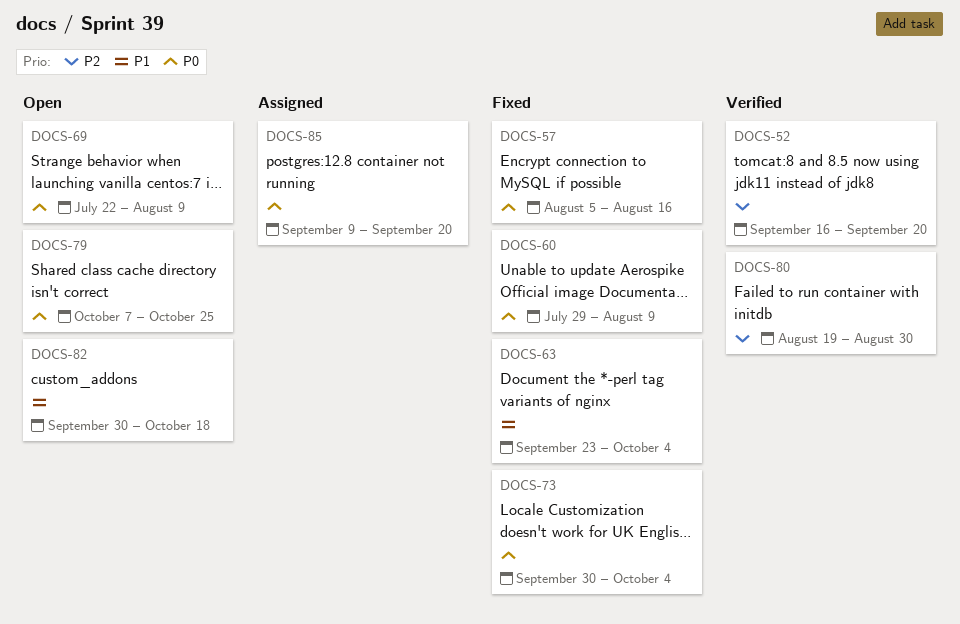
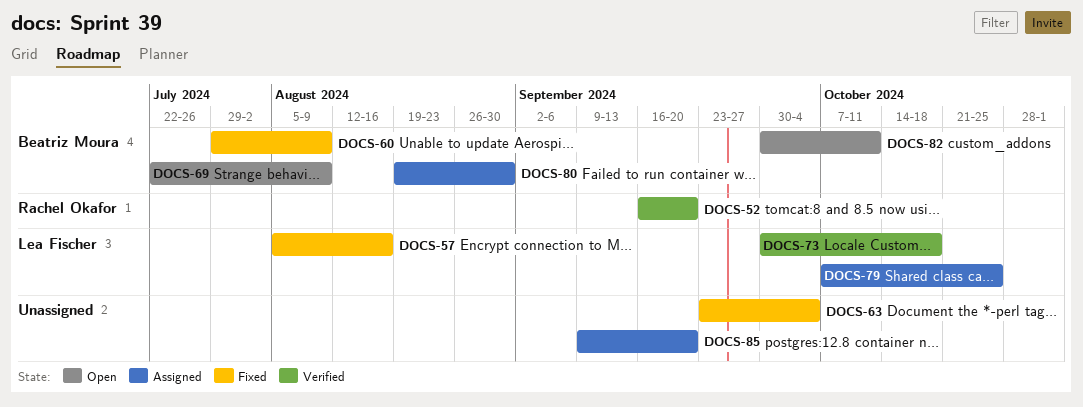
DOCS-73, status: Fixed -> Verified
DOCS-73, due: Oct 4 -> Oct 18
DOCS-79, status: Open -> Assigned
DOCS-80, status: Verified -> Assigned
DOCS-82, due: Oct 18 -> Oct 11

